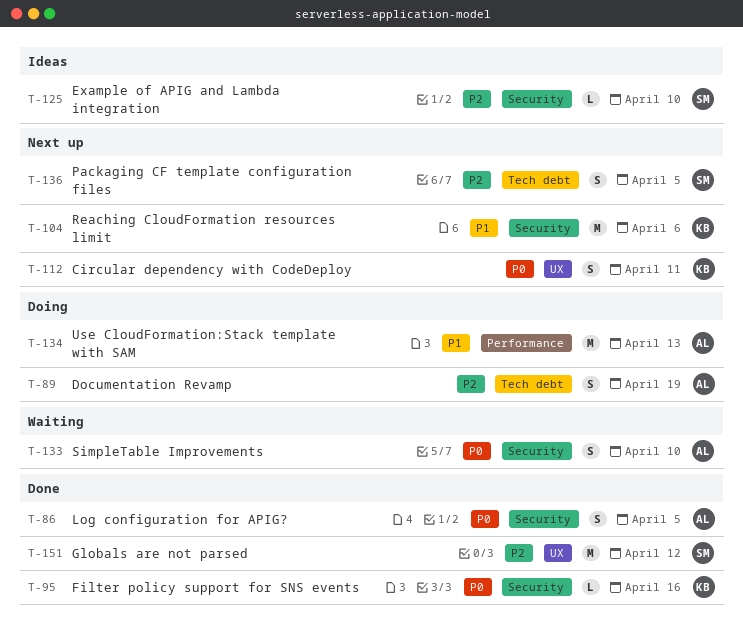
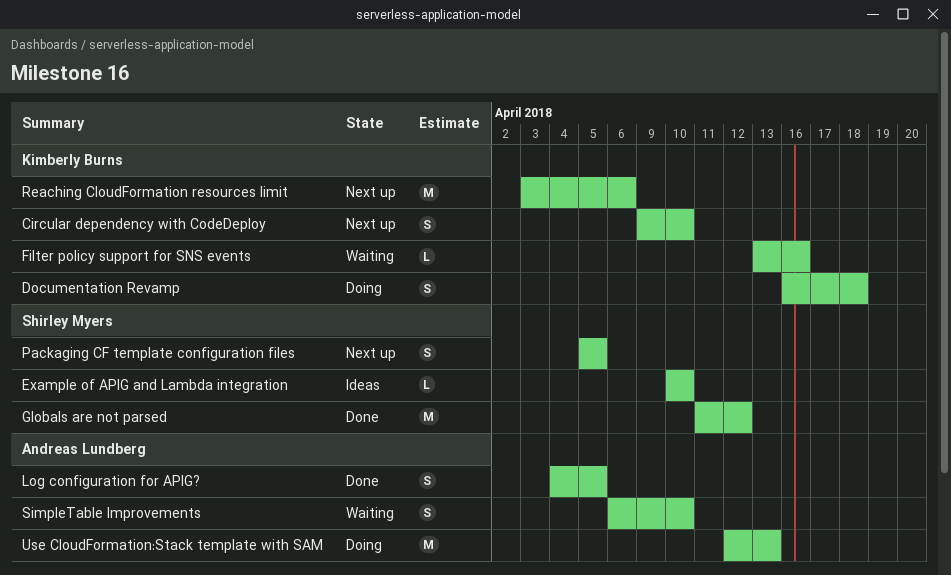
Circular dependency with CodeDeploy, due: Apr 11 -> Apr 10
Documentation Revamp, owner: Andreas Lundberg -> Kimberly Burns
Documentation Revamp, due: Apr 19 -> Apr 18
Filter policy support for SNS events, status: Done -> Waiting

